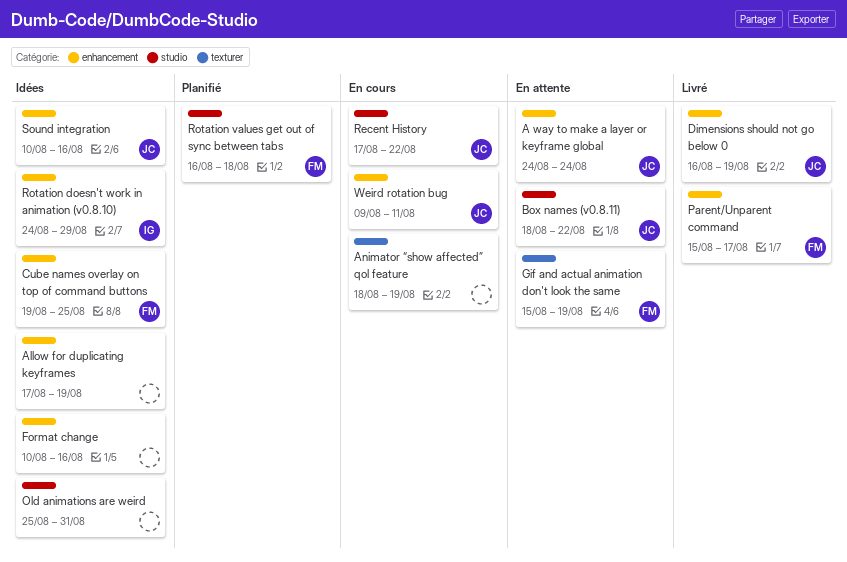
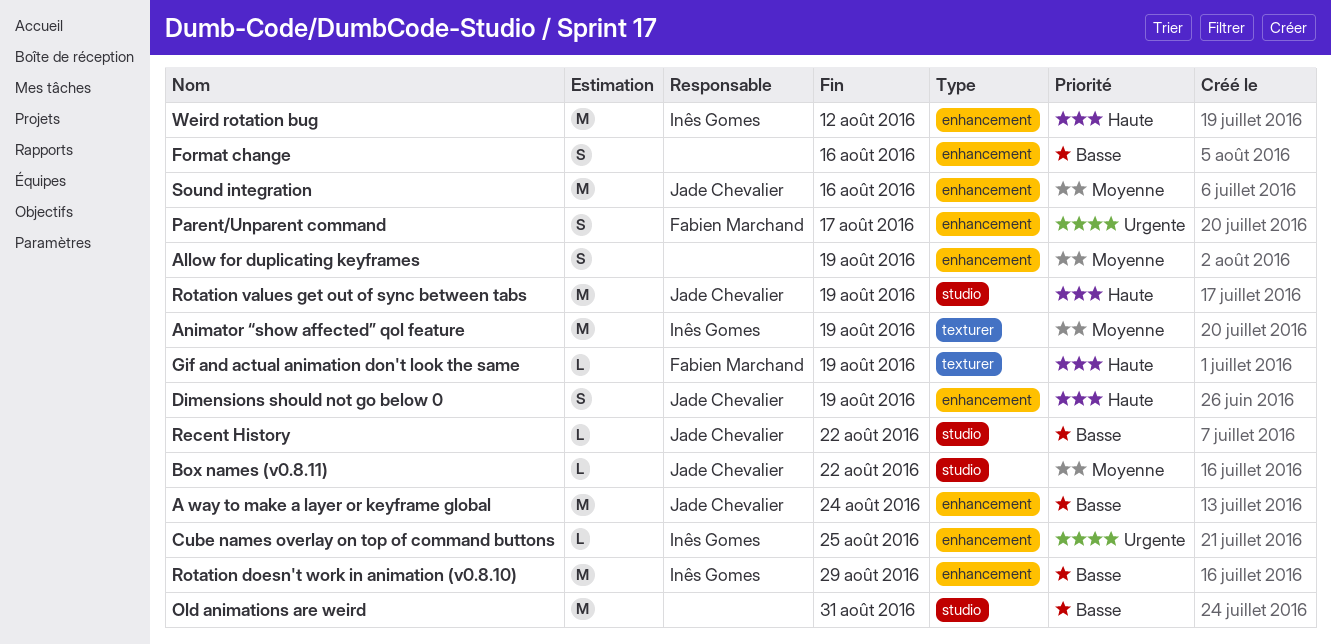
Animator “show affected” qol feature, owner: none -> Inês Gomes
Cube names overlay on top of command buttons, owner: Fabien Marchand -> Inês Gomes
Rotation values get out of sync between tabs, owner: Fabien Marchand -> Jade Chevalier
Rotation values get out of sync between tabs, due: Aug 18 -> Aug 19
Weird rotation bug, owner: Jade Chevalier -> Inês Gomes
Weird rotation bug, due: Aug 11 -> Aug 12

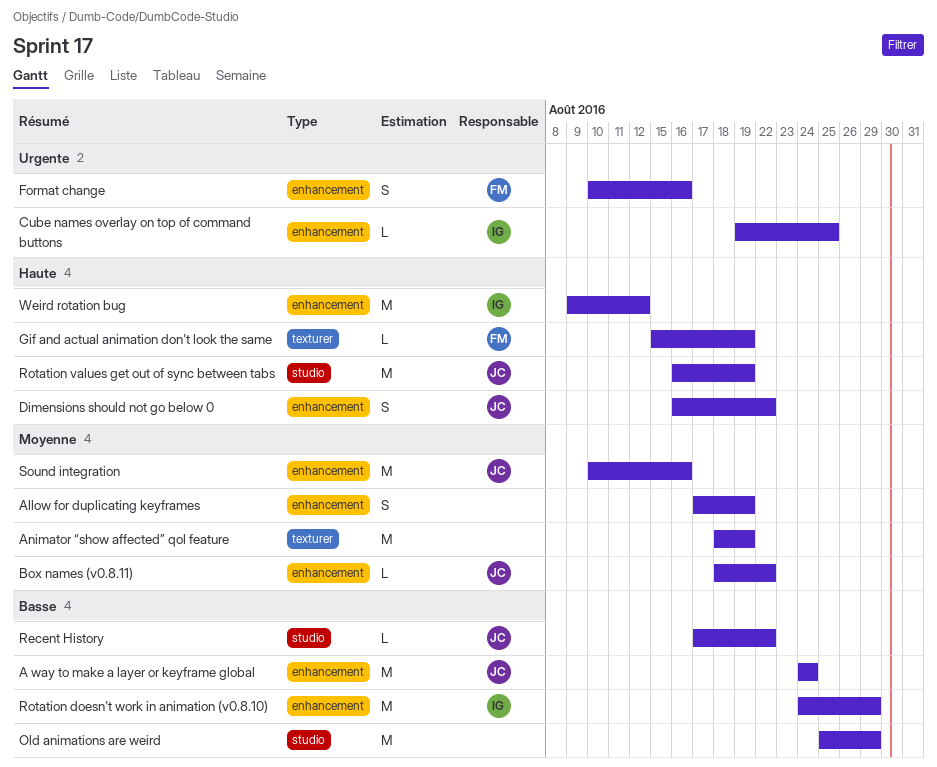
Animator “show affected” qol feature, owner: Inês Gomes -> none
Box names (v0.8.11), label: studio -> enhancement
Dimensions should not go below 0, due: Aug 19 -> Aug 22
Format change, owner: none -> Fabien Marchand
Format change, priority: Basse -> Urgente
Old animations are weird, due: Aug 31 -> Aug 29
Parent/Unparent command: present -> none

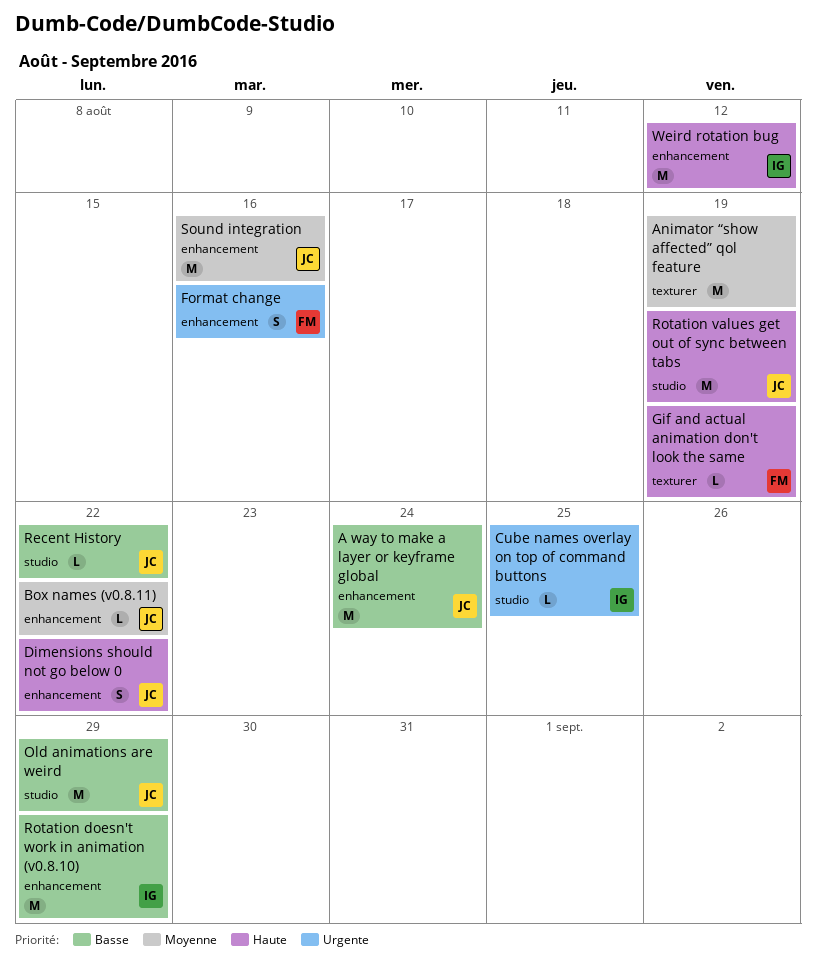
Allow for duplicating keyframes: present -> none
Cube names overlay on top of command buttons, label: enhancement -> studio
Old animations are weird, owner: none -> JC

